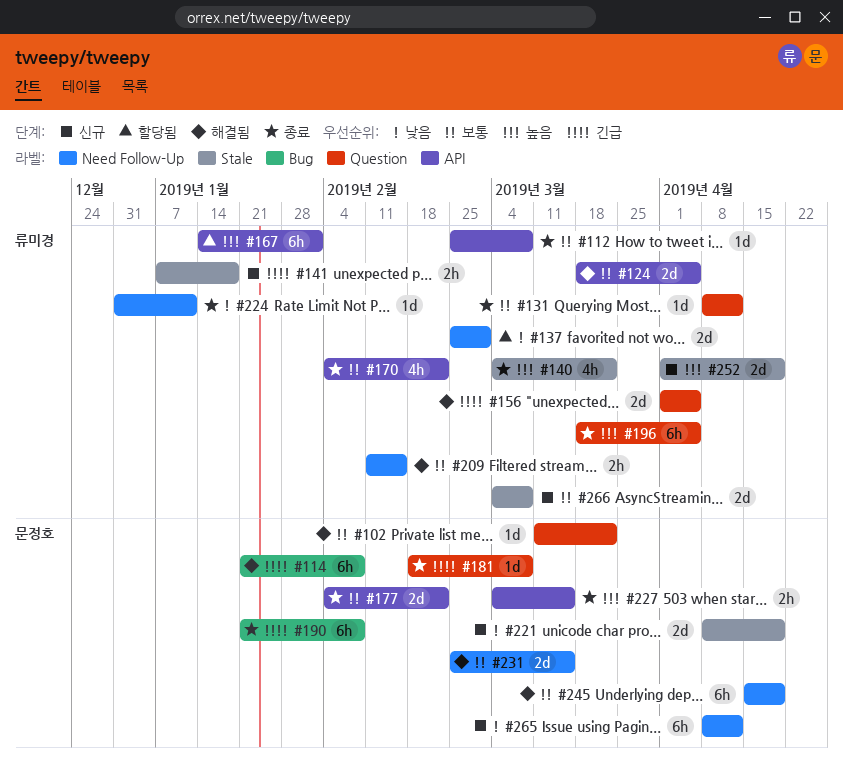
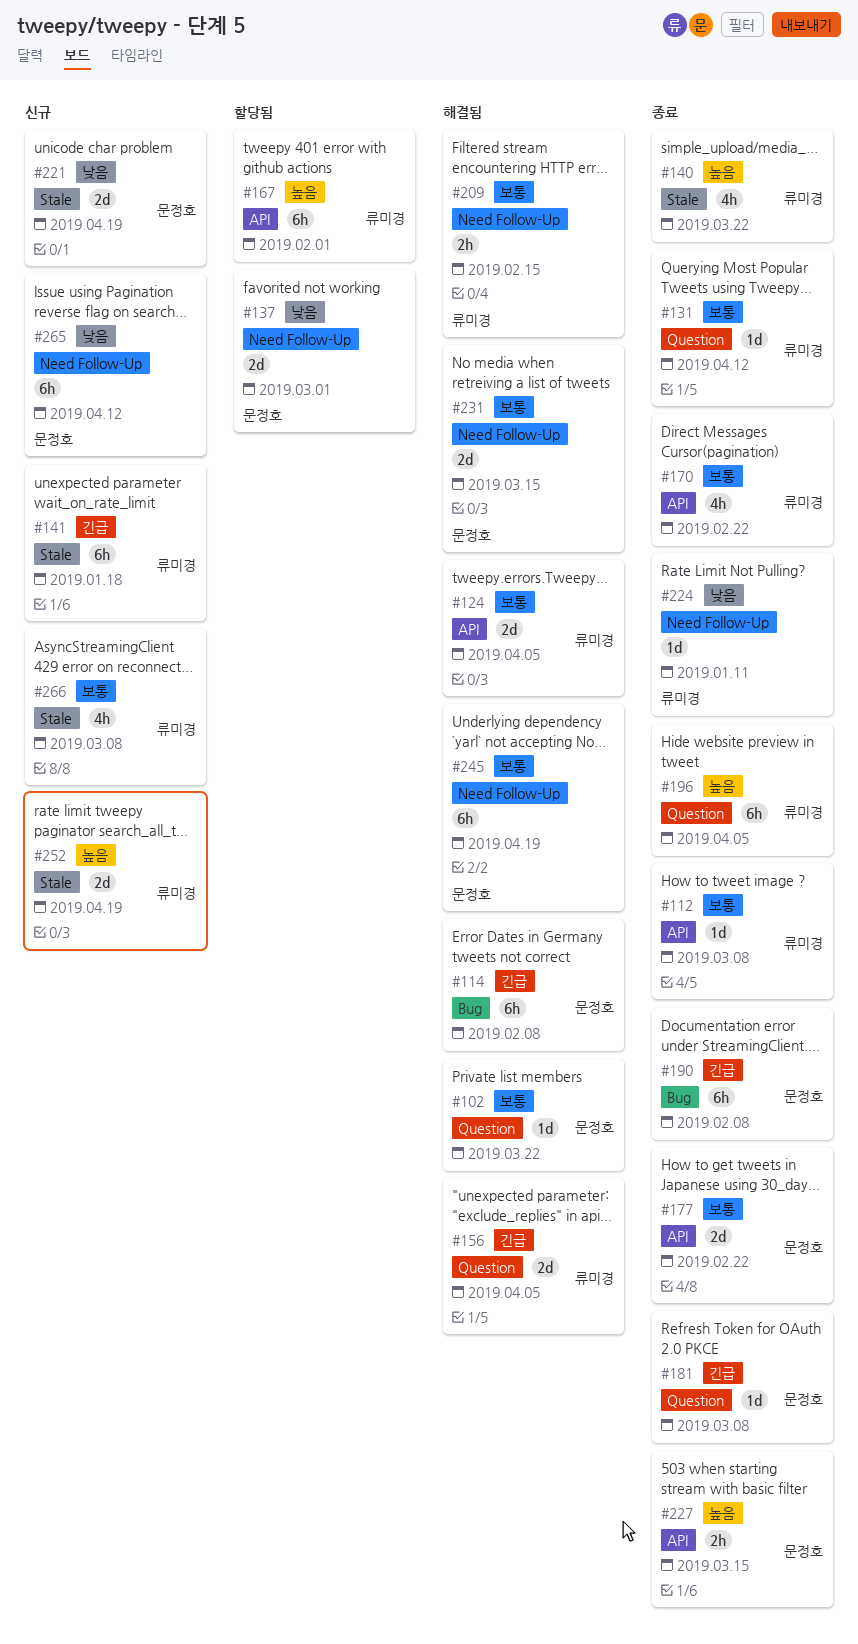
#137, owner: 류미경 -> 문정호
#141, estimate: 2h -> 6h
#266, estimate: 2d -> 4h

